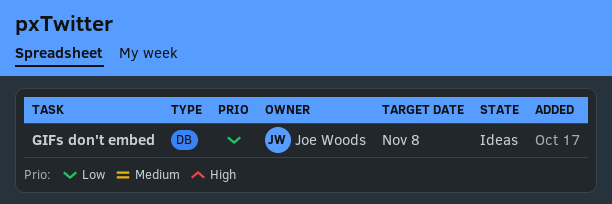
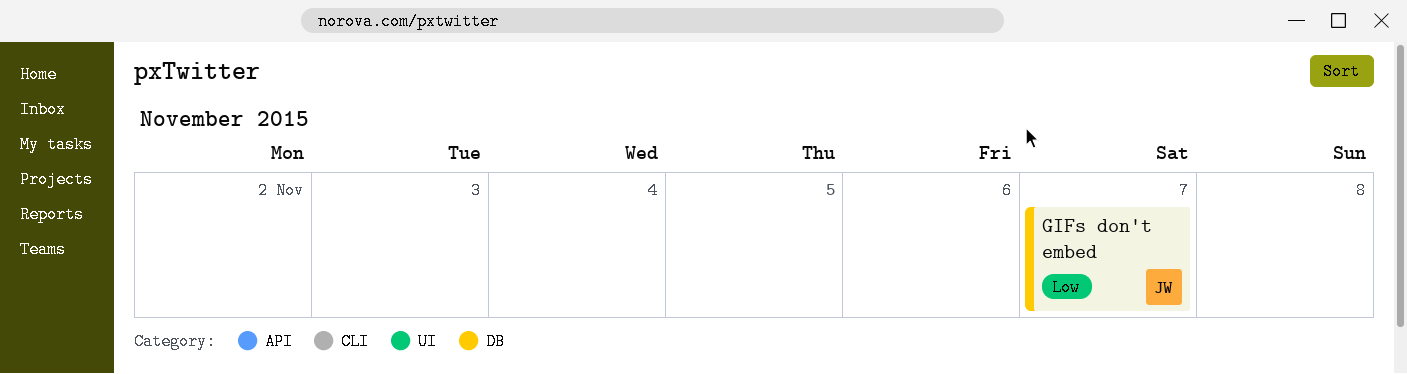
GIFs don't embed, due: Nov 8 -> Nov 7

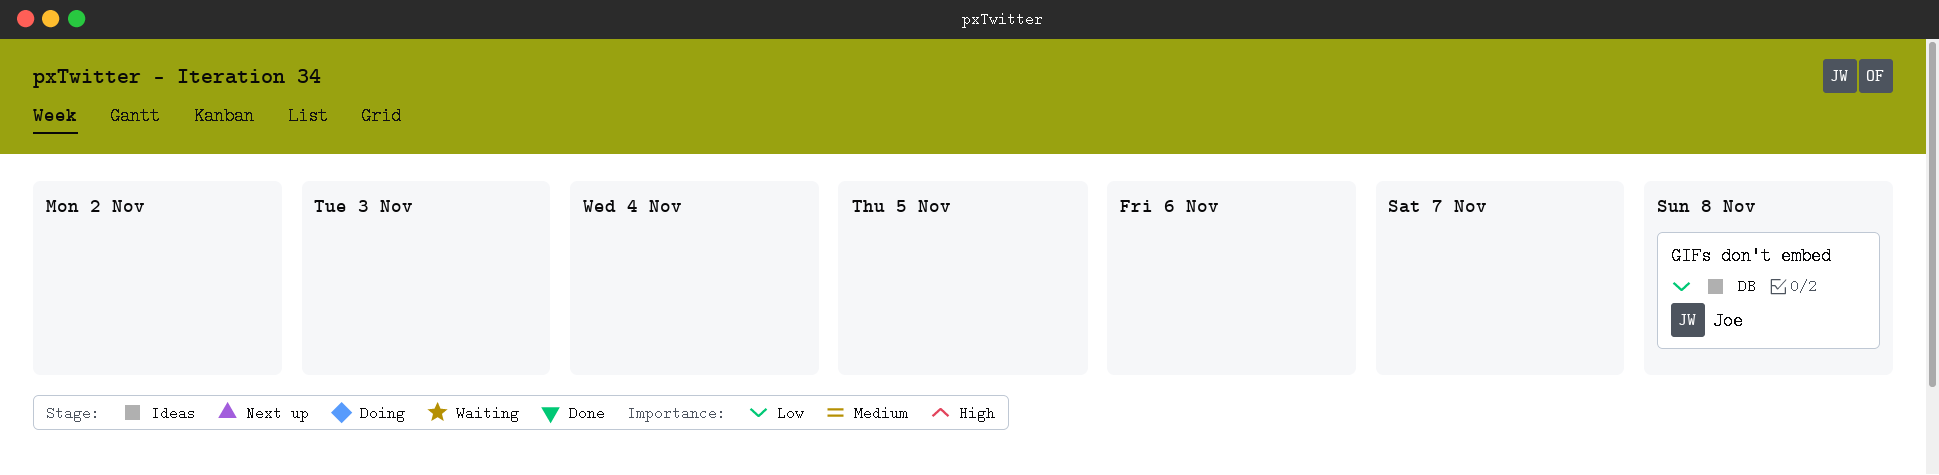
GIFs don't embed, due: Nov 7 -> Nov 8

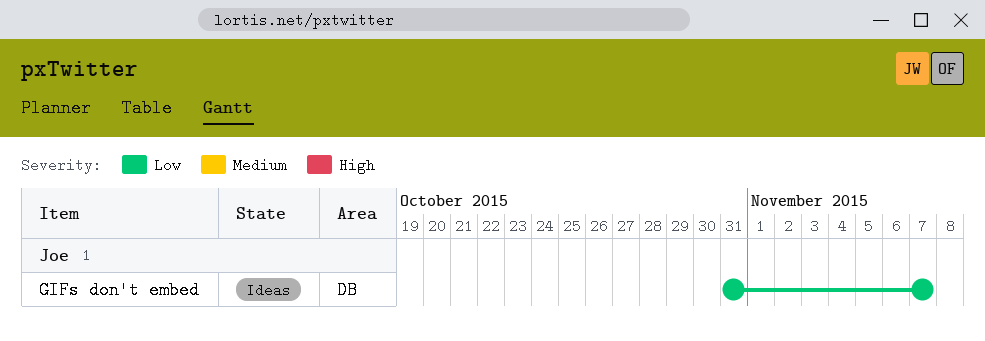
GIFs don't embed, due: Nov 8 -> Nov 7

